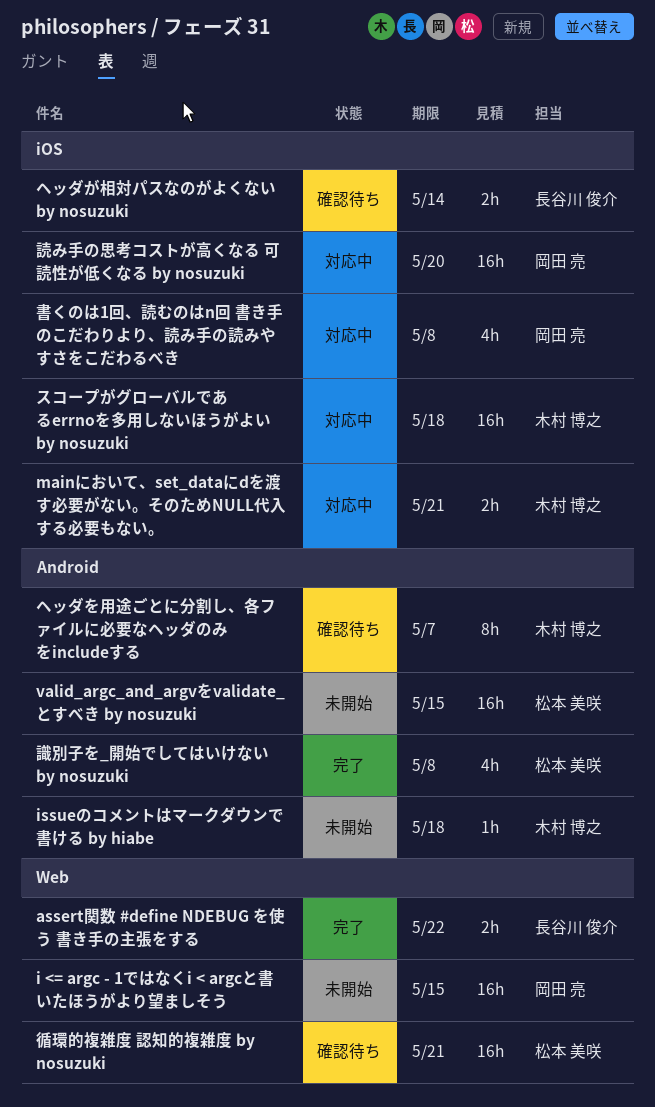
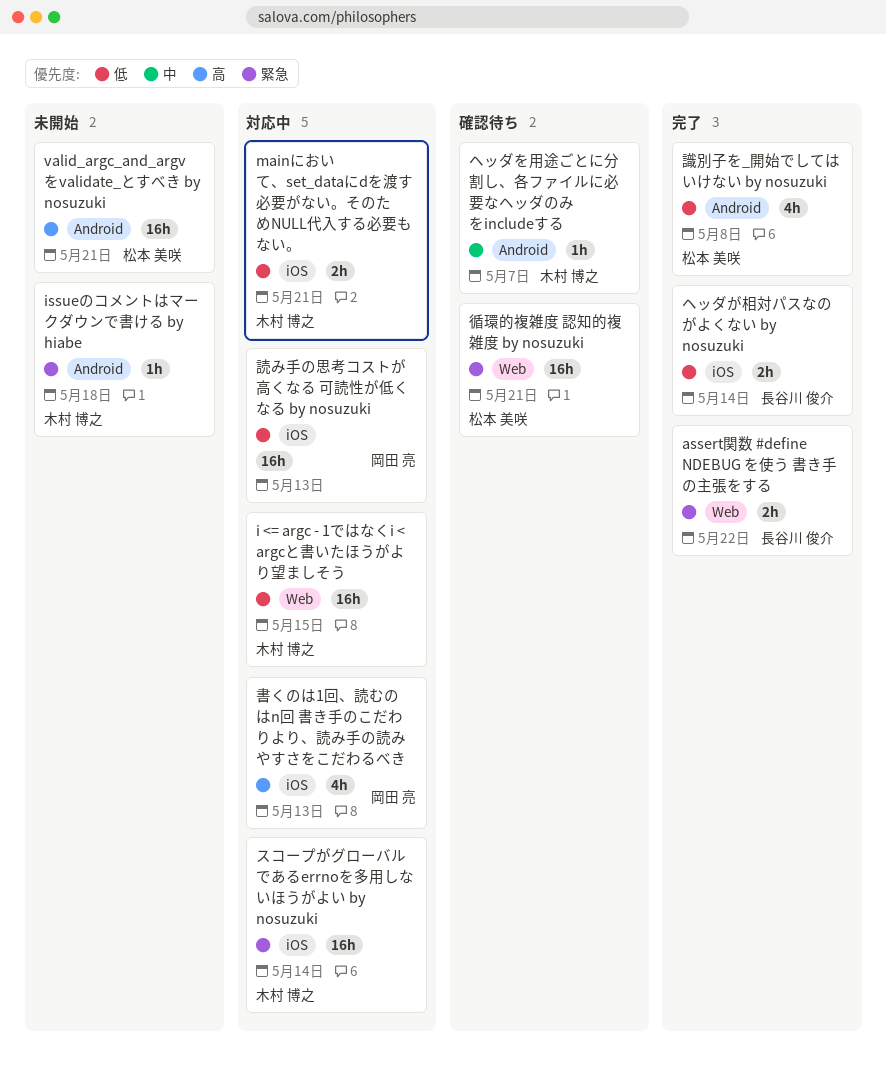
i <= argc - 1ではなくi < argcと書いたほうがより望ましそう, status: 未開始 -> 対応中
i <= argc - 1ではなくi < argcと書いたほうがより望ましそう, owner: 岡田 亮 -> 木村 博之
valid_argc_and_argvをvalidate_とすべき by nosuzuki, due: May 15 -> May 21
スコープがグローバルであるerrnoを多用しないほうがよい by nosuzuki, due: May 18 -> May 14
ヘッダが相対パスなのがよくない by nosuzuki, status: 確認待ち -> 完了
ヘッダを用途ごとに分割し、各ファイルに必要なヘッダのみをincludeする, estimate: 8h -> 1h
書くのは1回、読むのはn回 書き手のこだわりより、読み手の読みやすさをこだわるべき, due: May 8 -> May 13
読み手の思考コストが高くなる 可読性が低くなる by nosuzuki, due: May 20 -> May 13

